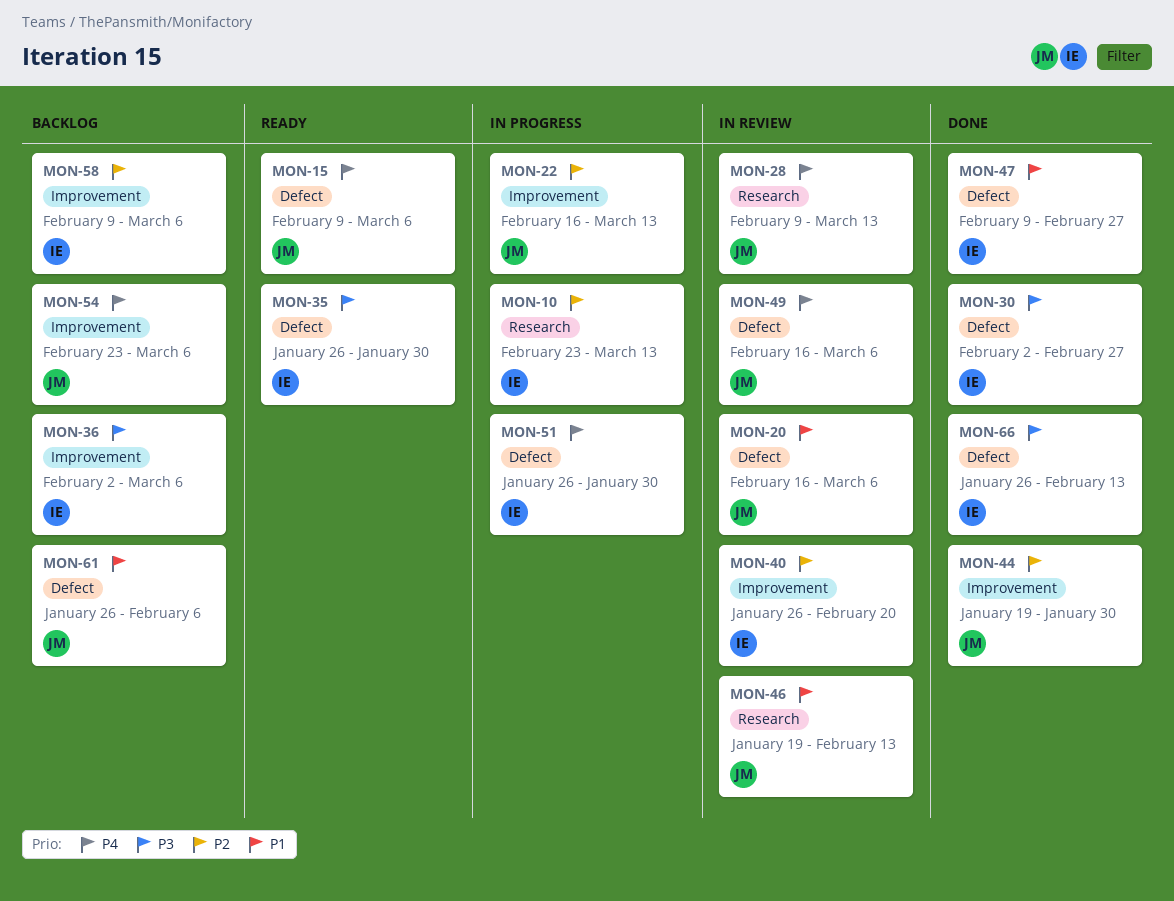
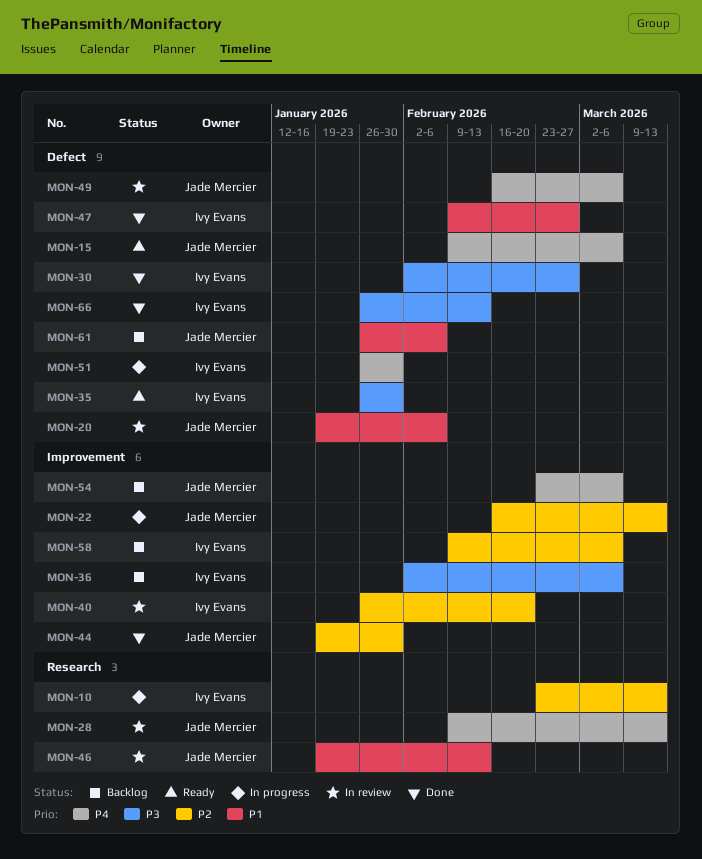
MON-20, start: Feb 16 -> Jan 19
MON-20, due: Mar 6 -> Feb 6

